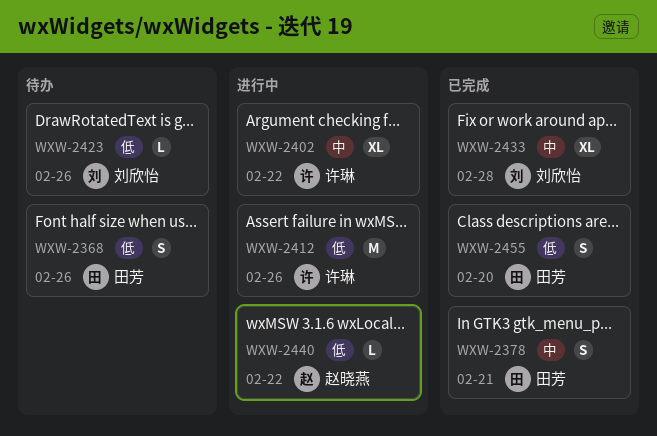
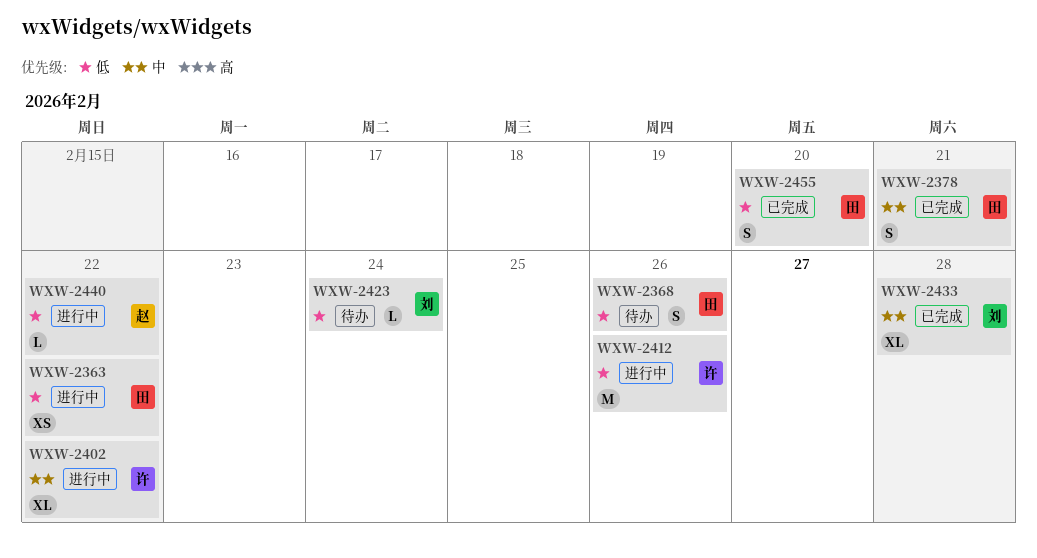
WXW-2363: none -> present
WXW-2423, due: Feb 26 -> Feb 24

